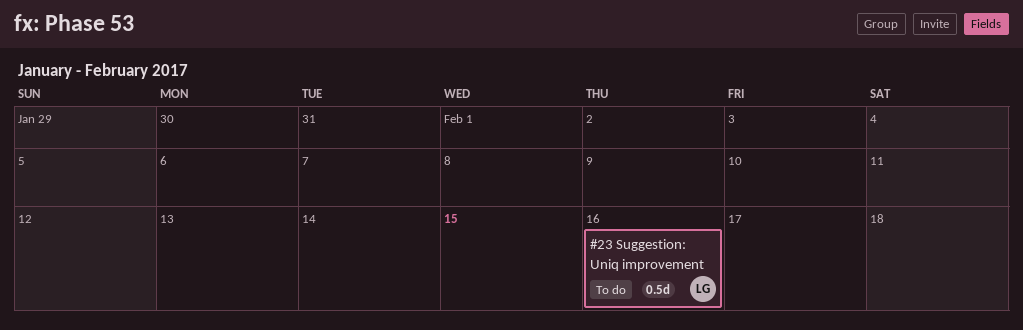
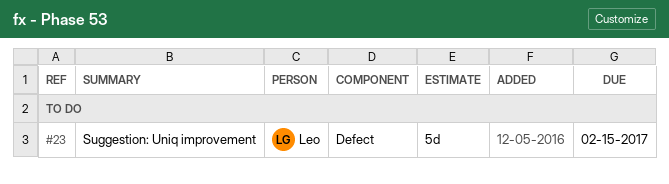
#23, estimate: 0.5d -> 5d
#23, due: Feb 16 -> Feb 15

